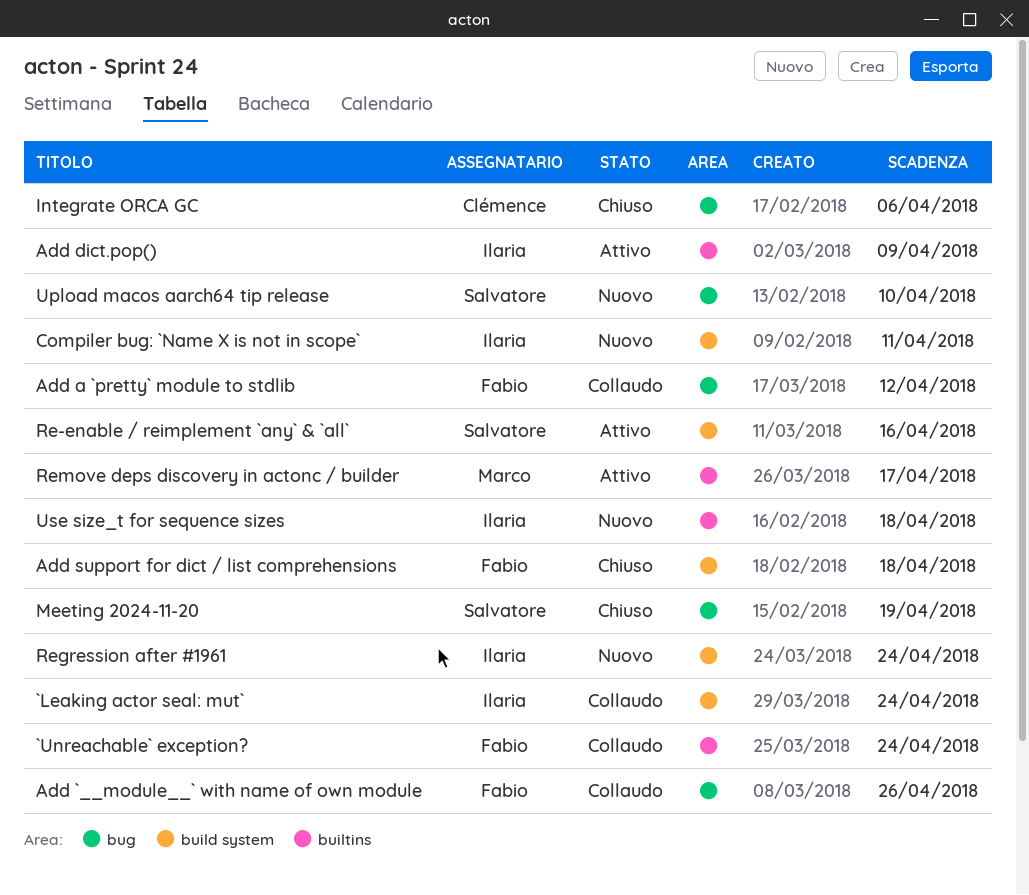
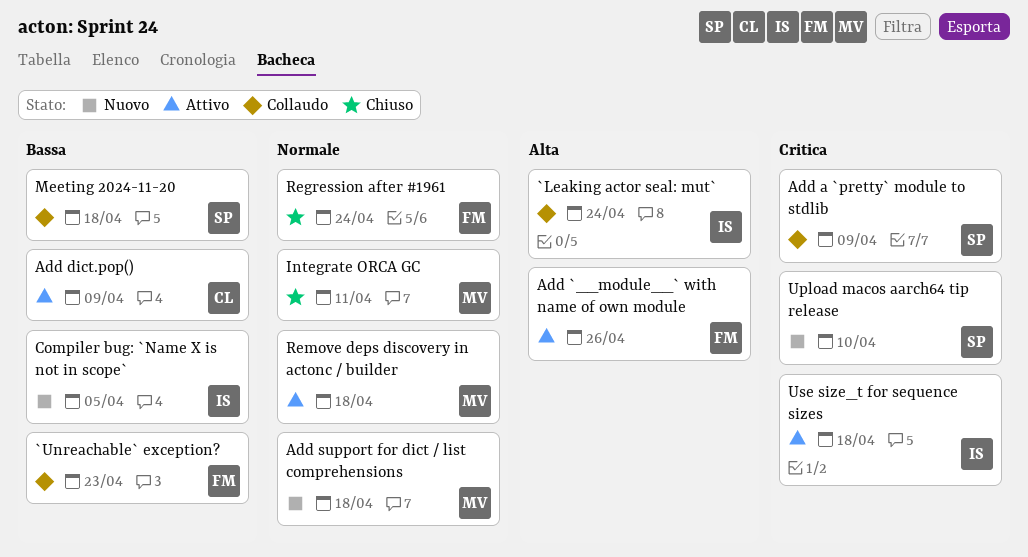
`Unreachable` exception?, due: Apr 24 -> Apr 23
Add `__module__` with name of own module, status: Collaudo -> Attivo
Add a `pretty` module to stdlib, owner: Fabio -> Salvatore
Add a `pretty` module to stdlib, due: Apr 12 -> Apr 9
Add dict.pop(), owner: Ilaria -> Clémence
Add support for dict / list comprehensions, status: Chiuso -> Nuovo
Add support for dict / list comprehensions, owner: Fabio -> Marco
Compiler bug: `Name X is not in scope`, due: Apr 11 -> Apr 5
Integrate ORCA GC, owner: Clémence -> Marco
Integrate ORCA GC, due: Apr 6 -> Apr 11
Meeting 2024-11-20, status: Chiuso -> Collaudo
Meeting 2024-11-20, due: Apr 19 -> Apr 18
Re-enable / reimplement `any` & `all`: present -> none
Regression after #1961, status: Nuovo -> Chiuso
Regression after #1961, owner: Ilaria -> Fabio
Remove deps discovery in actonc / builder, due: Apr 17 -> Apr 18
Use size_t for sequence sizes, status: Nuovo -> Attivo

